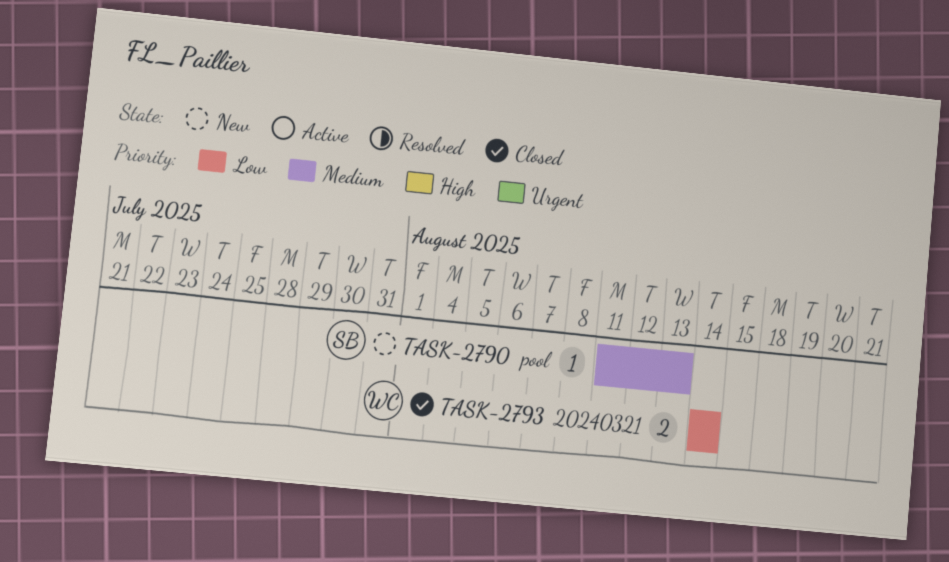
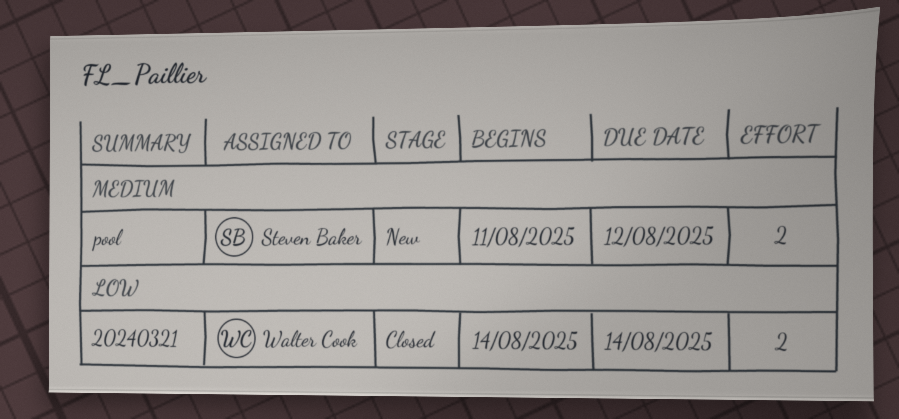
pool, estimate: 1 -> 2
pool, due: Aug 13 -> Aug 12

